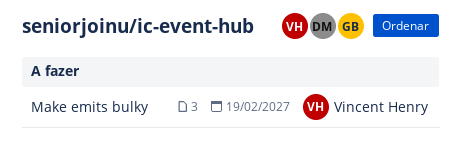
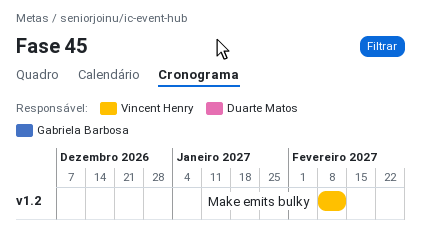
Make emits bulky, due: Feb 19 -> Feb 12

